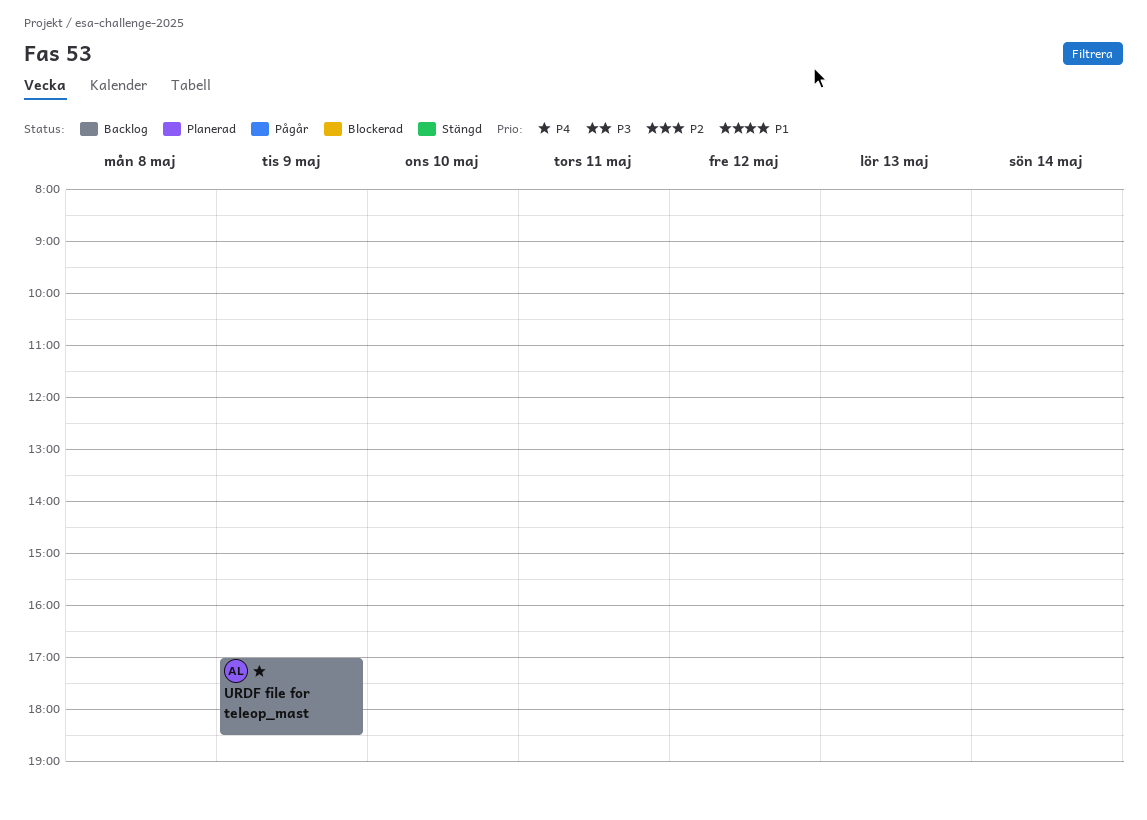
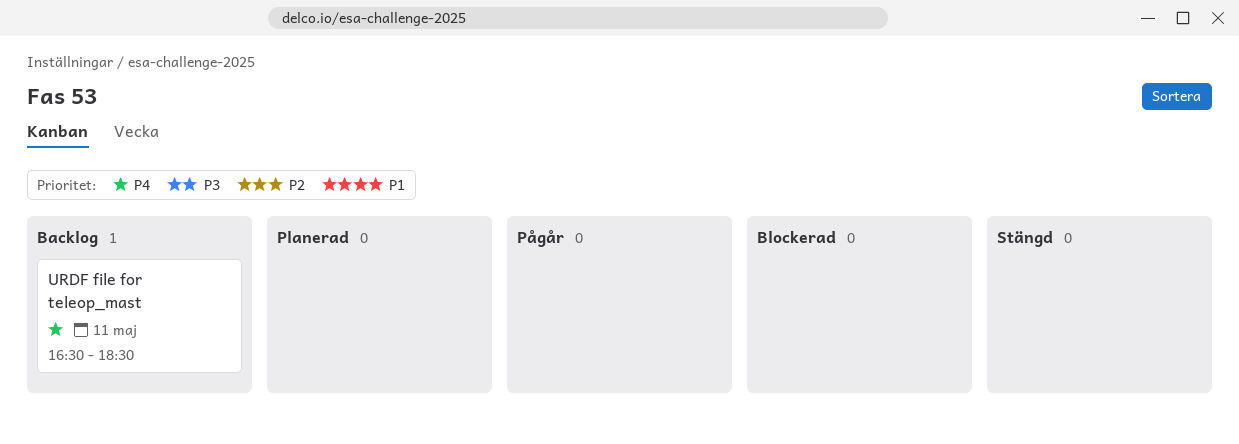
URDF file for teleop_mast, day: May 9 -> May 11
URDF file for teleop_mast, begins: 17:00 -> 16:30

